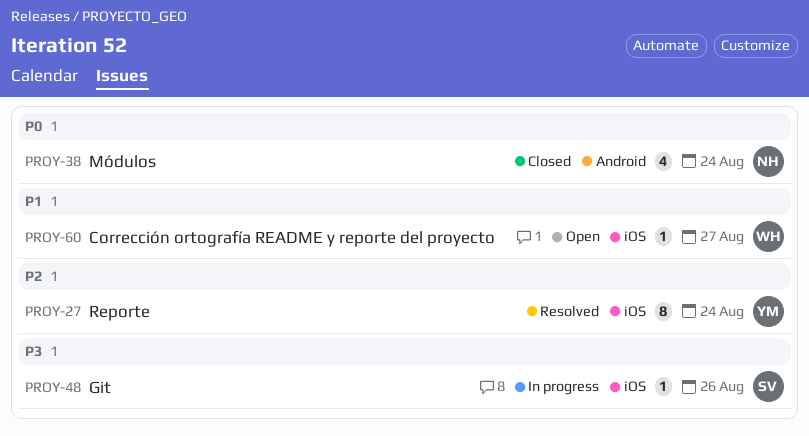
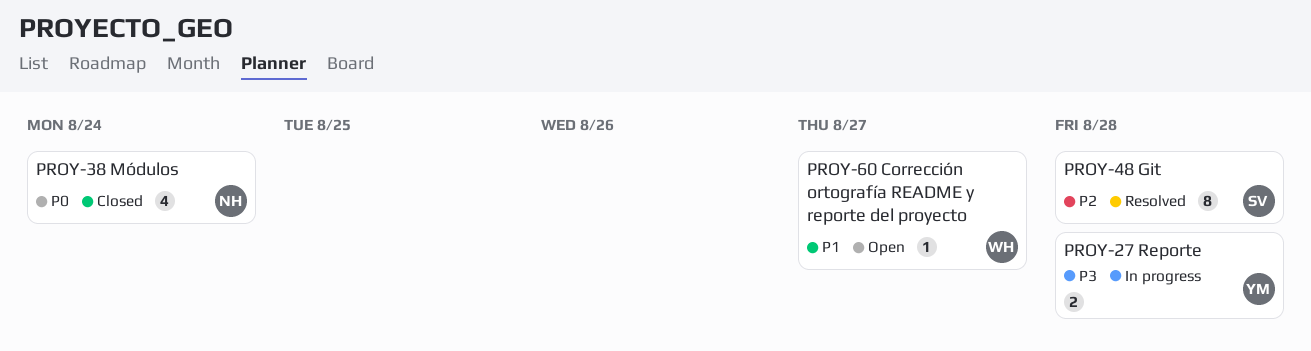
PROY-27, status: Resolved -> In progress
PROY-27, priority: P2 -> P3
PROY-27, estimate: 8 -> 2
PROY-27, due: Aug 24 -> Aug 28
PROY-48, status: In progress -> Resolved
PROY-48, priority: P3 -> P2
PROY-48, estimate: 1 -> 8
PROY-48, due: Aug 26 -> Aug 28

